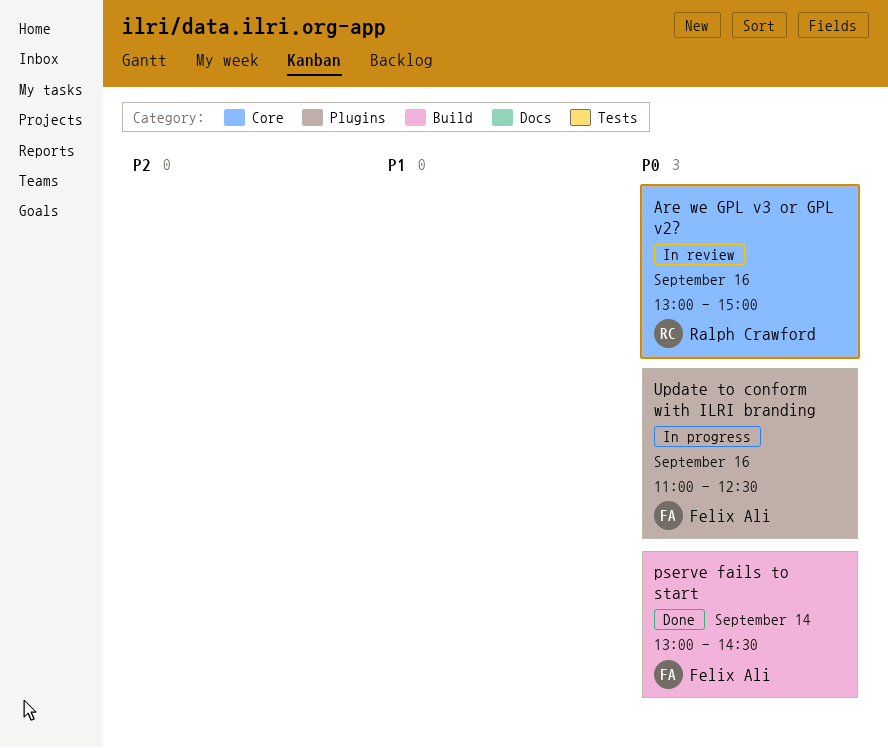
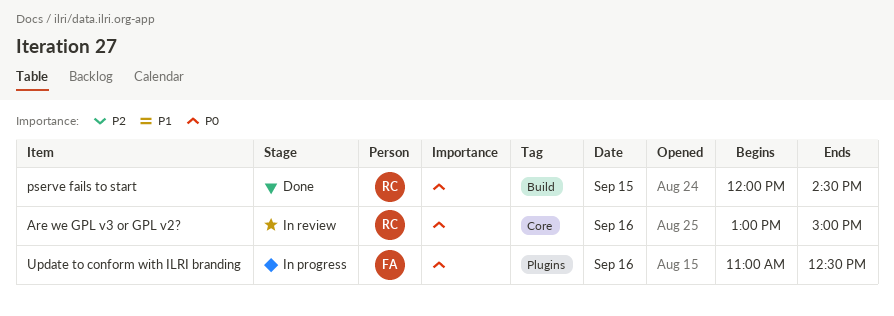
pserve fails to start, owner: Felix Ali -> Ralph Crawford
pserve fails to start, day: Sep 14 -> Sep 15
pserve fails to start, begins: 13:00 -> 12:00

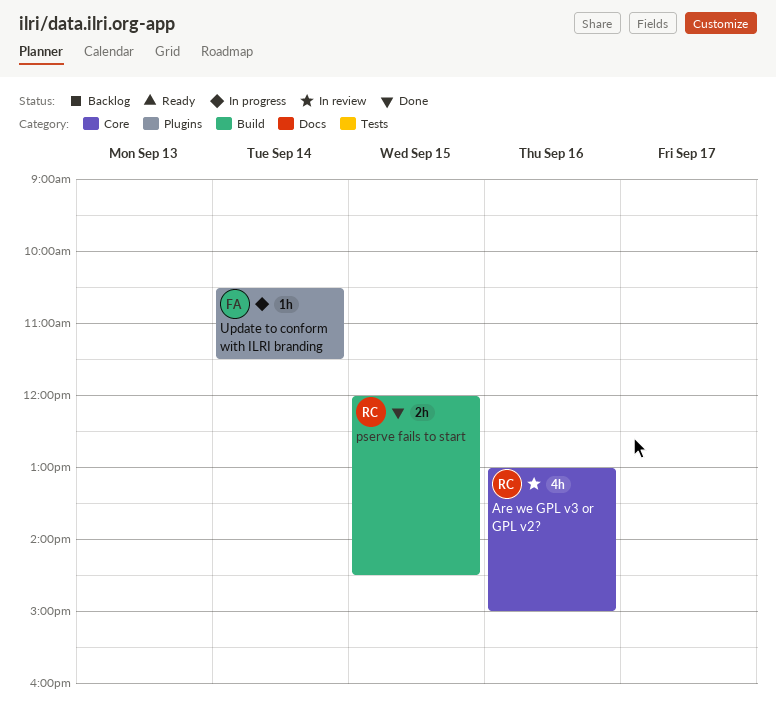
Update to conform with ILRI branding, day: Sep 16 -> Sep 14
Update to conform with ILRI branding, begins: 11:00 -> 10:30
Update to conform with ILRI branding, ends: 12:30 -> 11:30

